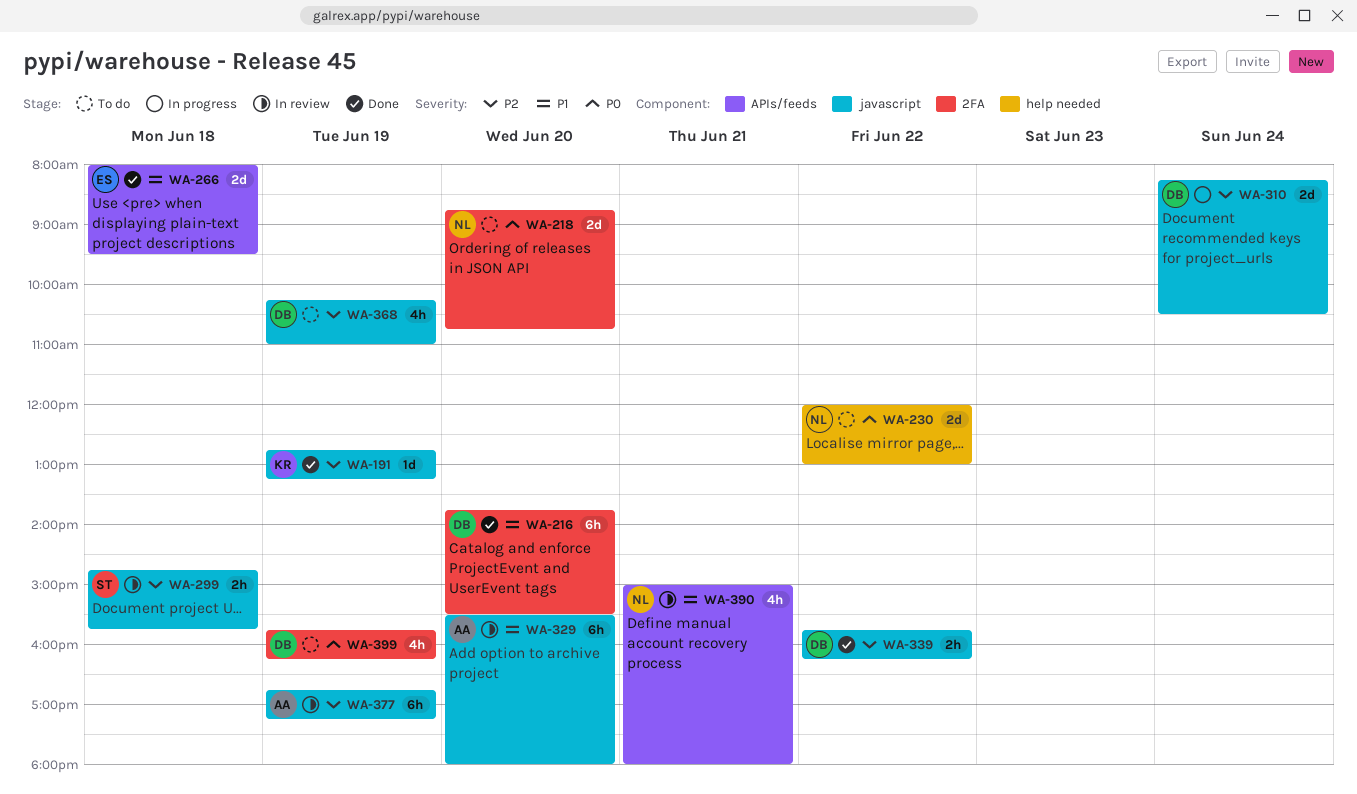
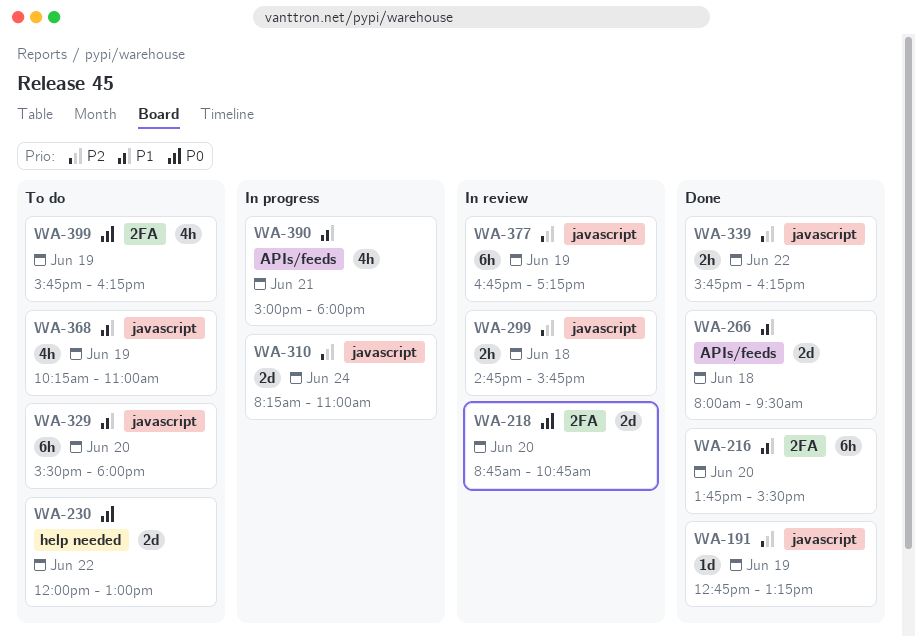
WA-218, status: To do -> In review
WA-310, ends: 10:30 -> 11:00
WA-329, status: In review -> To do
WA-368, priority: P2 -> P1
WA-390, status: In review -> In progress

